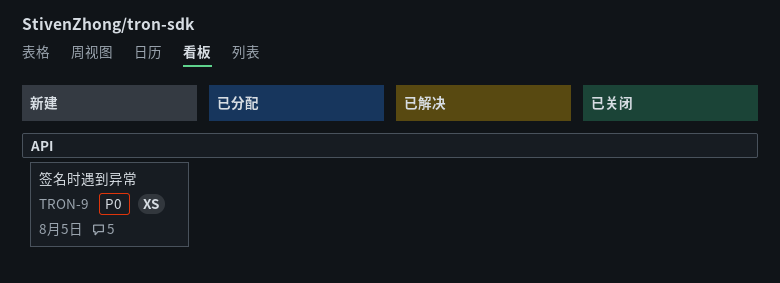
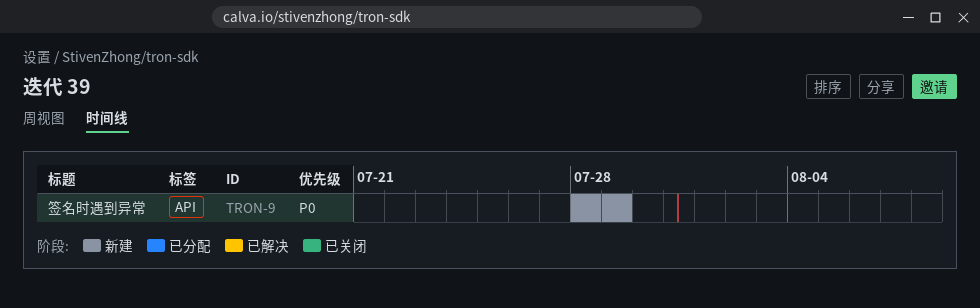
TRON-9, due: Aug 5 -> Jul 29

